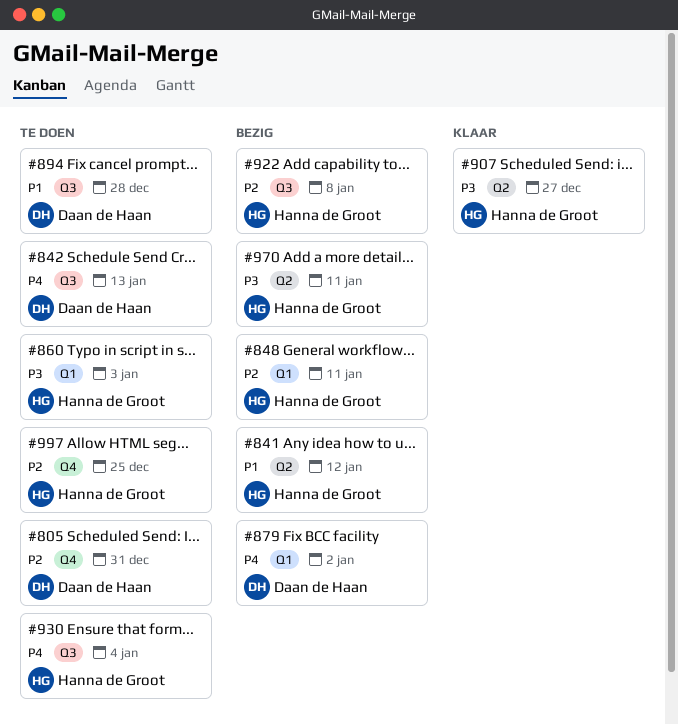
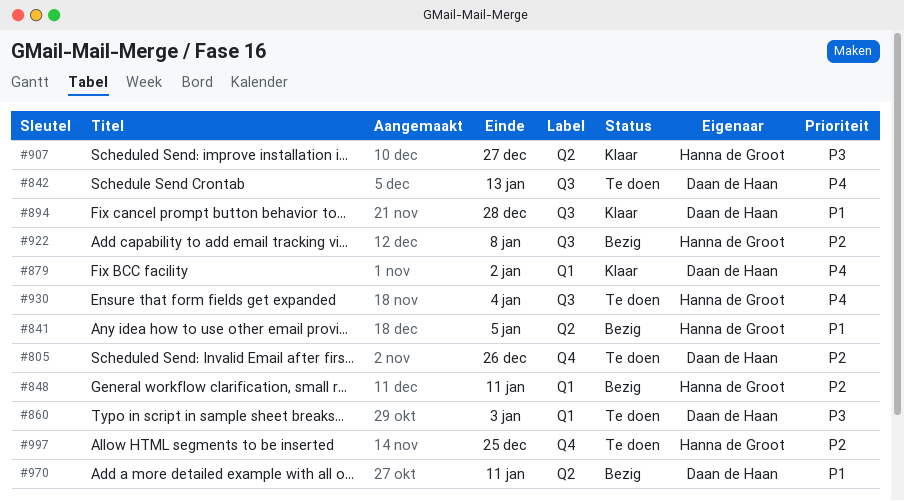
#805, due: Dec 31 -> Dec 26
#841, due: Jan 12 -> Jan 5
#860, owner: Hanna de Groot -> Daan de Haan
#879, status: Bezig -> Klaar
#894, status: Te doen -> Klaar
#970, owner: Hanna de Groot -> Daan de Haan
#970, priority: P3 -> P1

